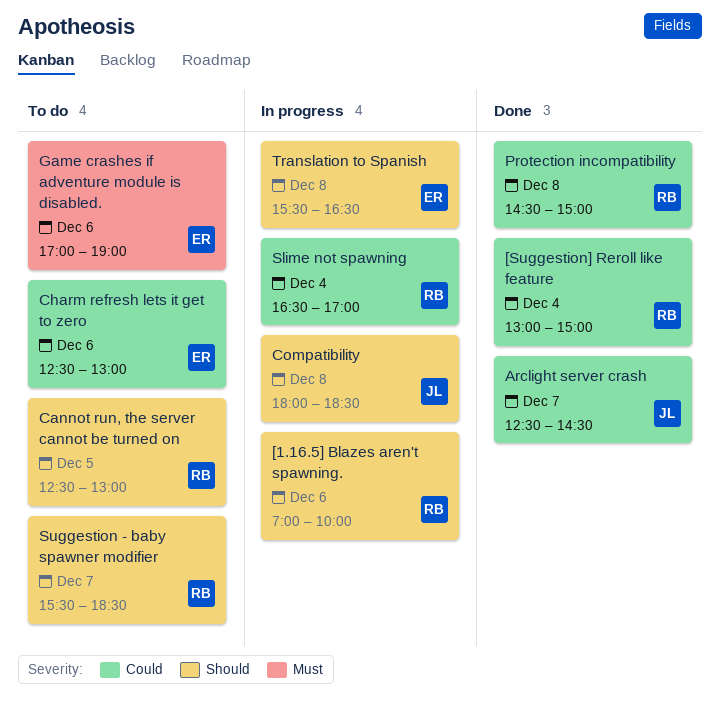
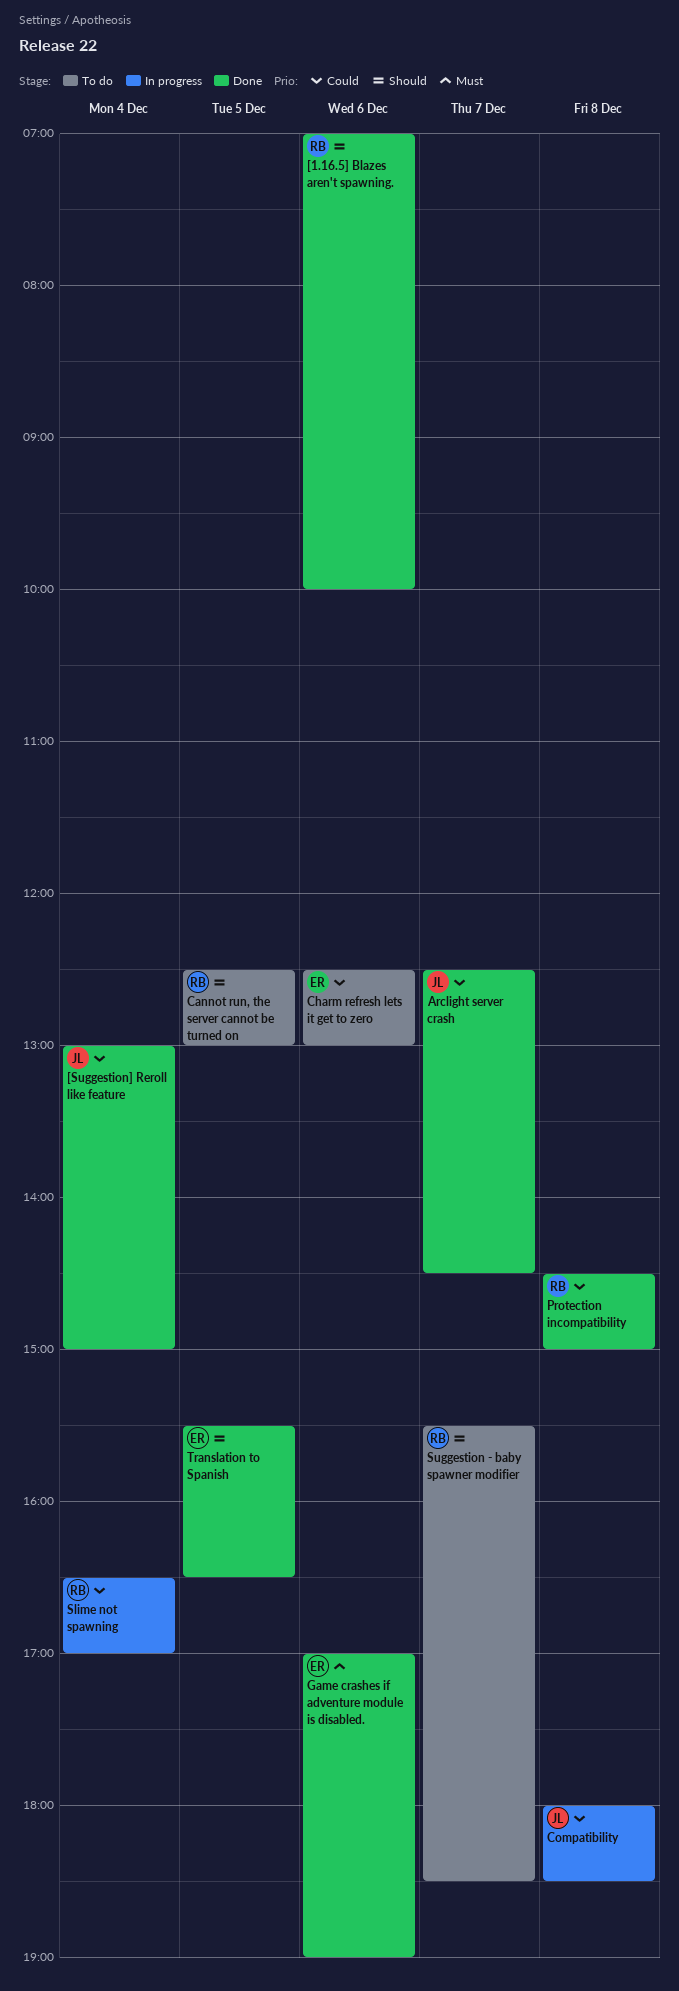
[1.16.5] Blazes aren't spawning., status: In progress -> Done
[Suggestion] Reroll like feature, owner: RB -> JL
Compatibility, priority: Should -> Could
Game crashes if adventure module is disabled., status: To do -> Done
Translation to Spanish, status: In progress -> Done
Translation to Spanish, day: Dec 8 -> Dec 5

